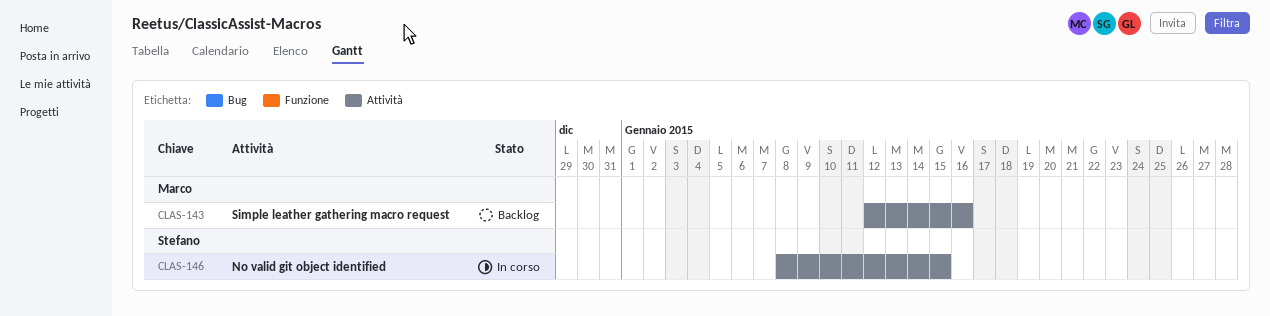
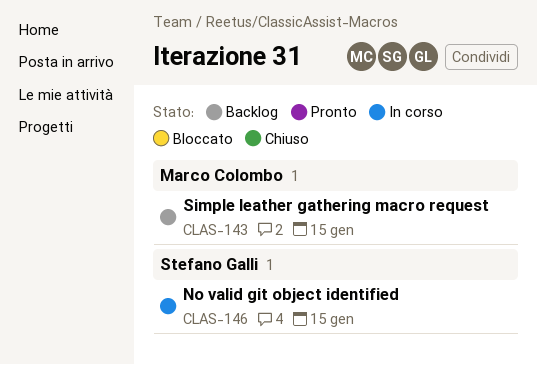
CLAS-143, due: Jan 16 -> Jan 15

